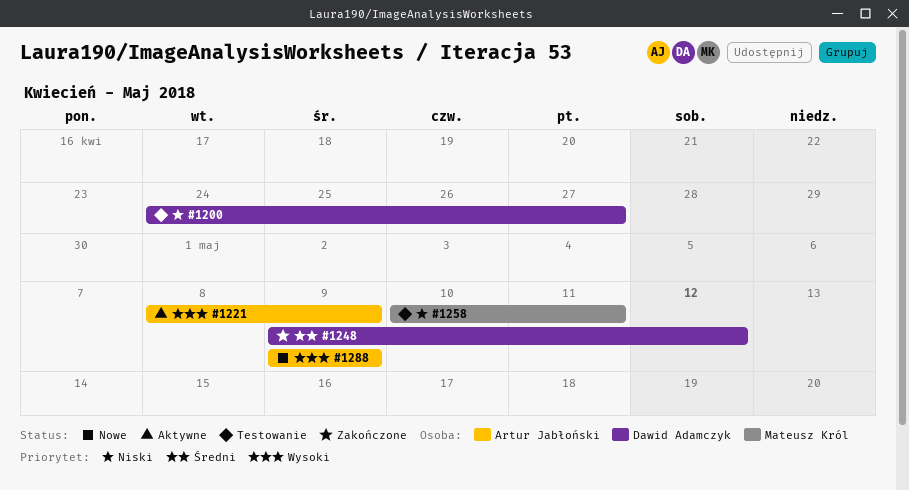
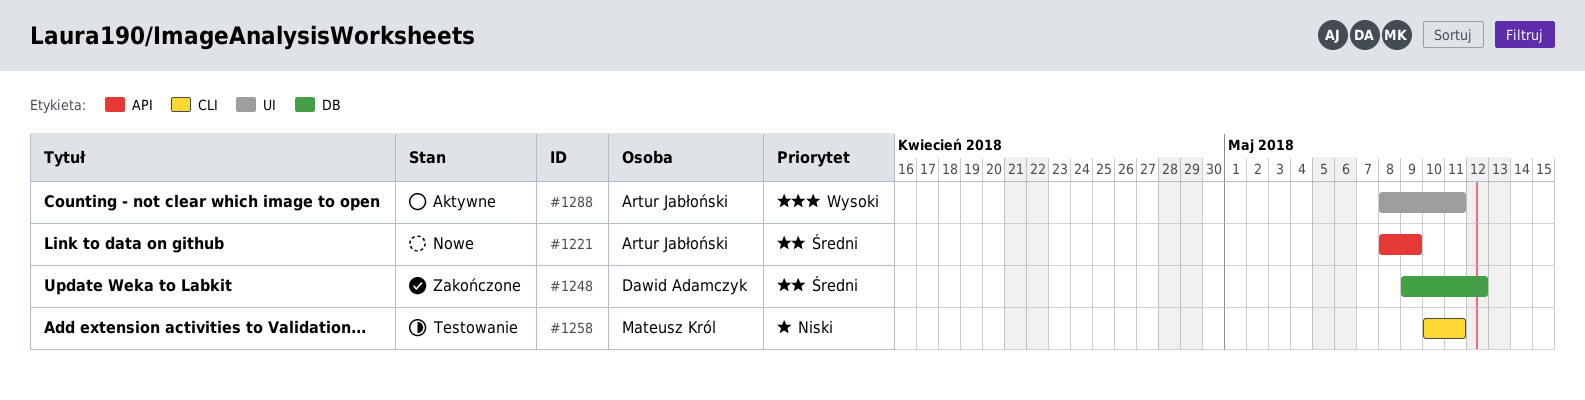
#1200: present -> none
#1221, status: Aktywne -> Nowe
#1221, priority: Wysoki -> Średni
#1288, status: Nowe -> Aktywne
#1288, start: May 9 -> May 8
#1288, due: May 9 -> May 11

